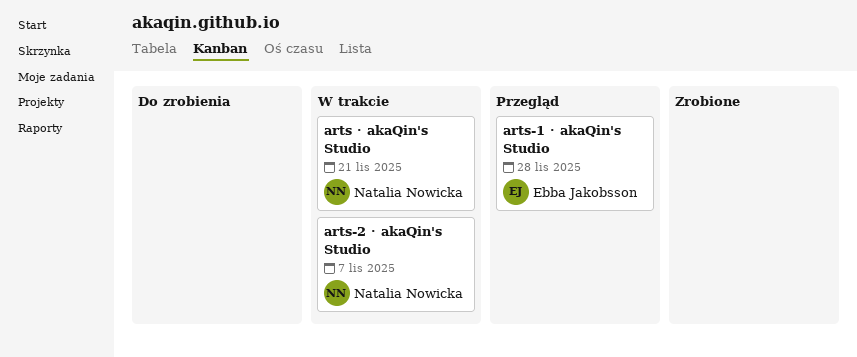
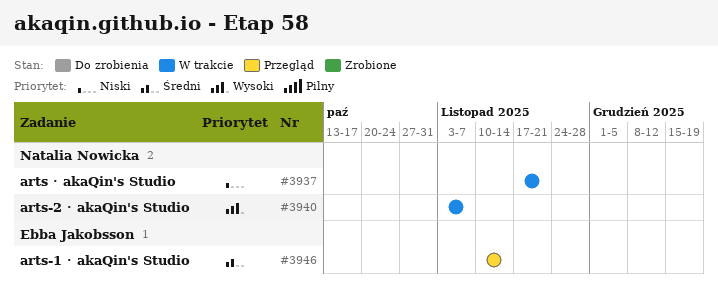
arts-1 · akaQin's Studio, due: Nov 28 -> Nov 14

